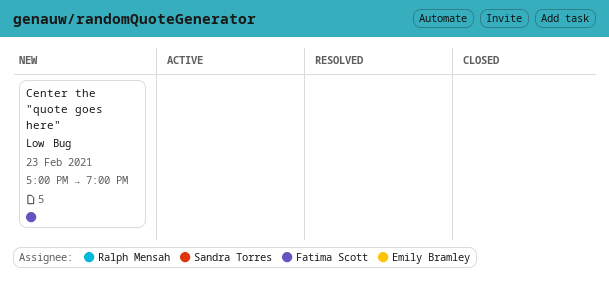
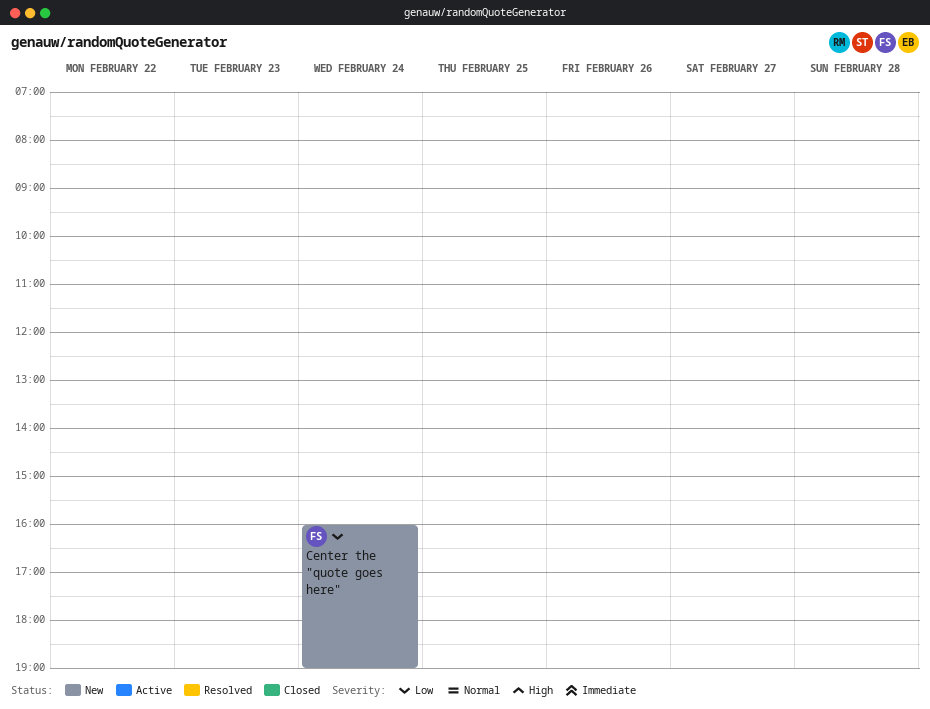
Center the "quote goes here", day: Feb 23 -> Feb 24
Center the "quote goes here", begins: 17:00 -> 16:00

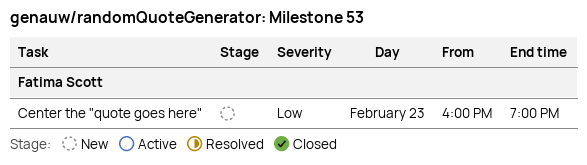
Center the "quote goes here", day: Feb 24 -> Feb 23

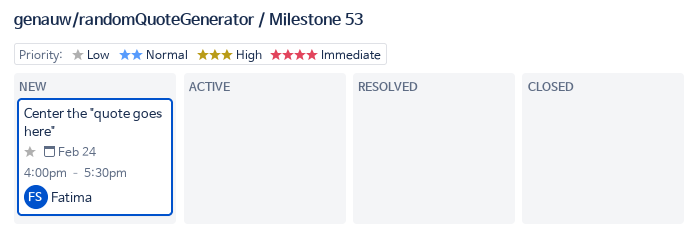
Center the "quote goes here", day: Feb 23 -> Feb 24
Center the "quote goes here", ends: 19:00 -> 17:30

